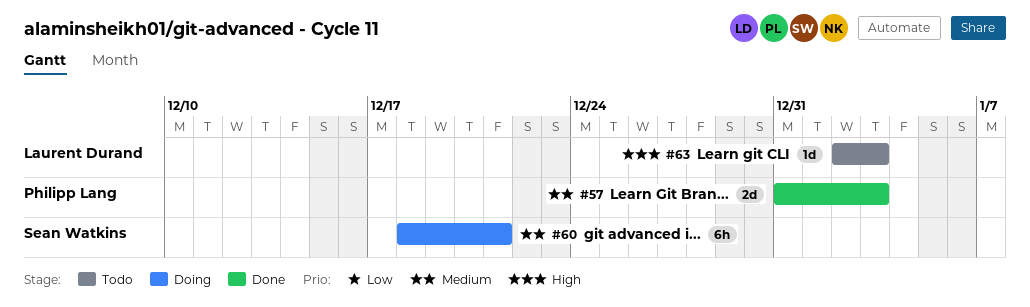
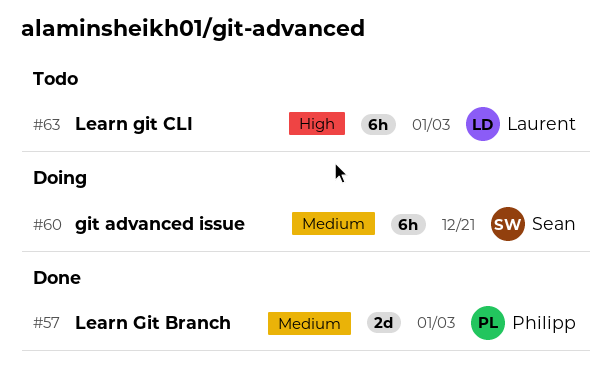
#63, estimate: 1d -> 6h

